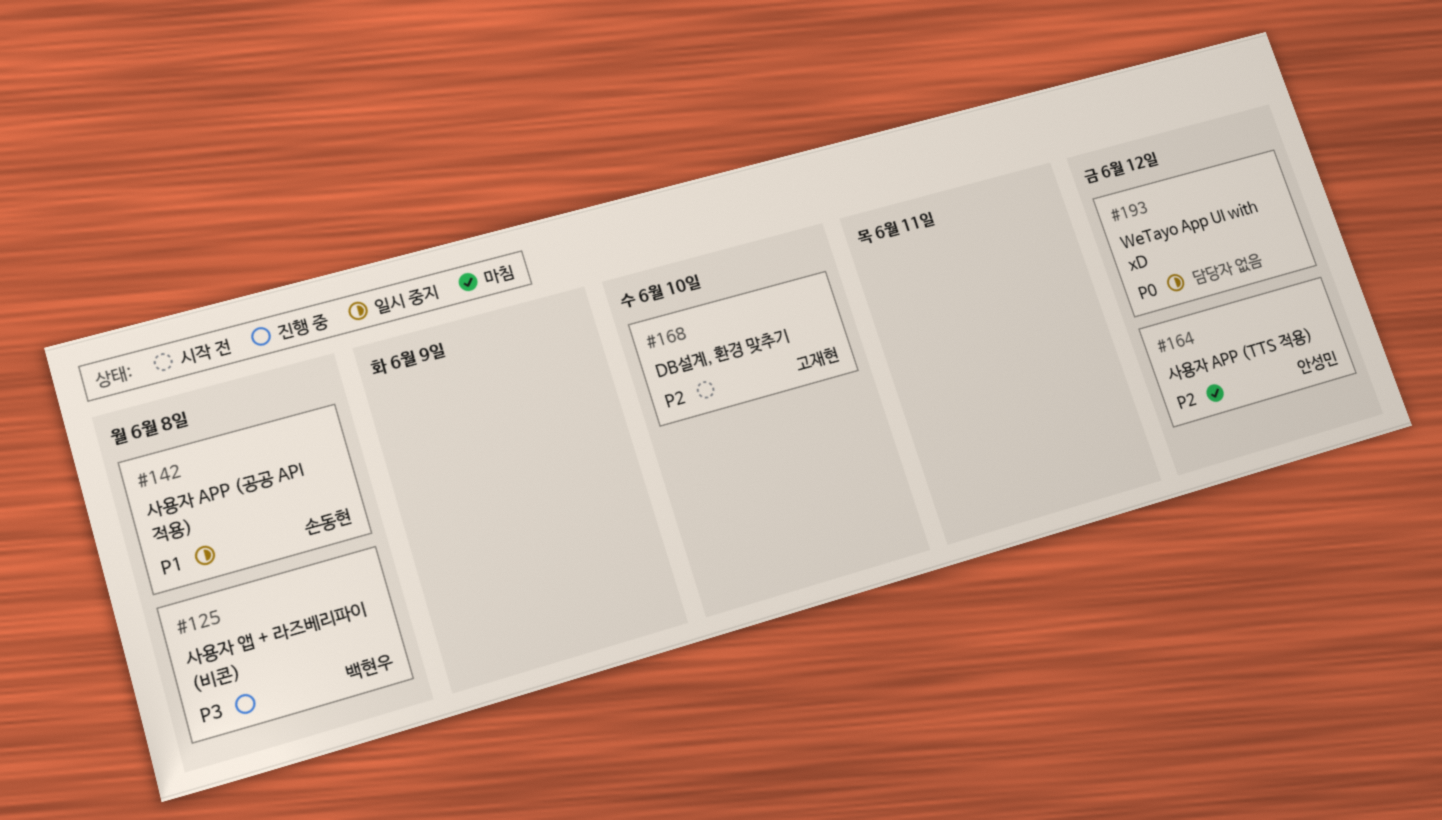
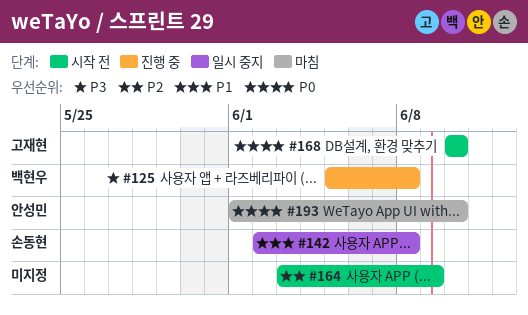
#164, status: 마침 -> 시작 전
#164, owner: 안성민 -> none
#164, due: Jun 12 -> Jun 9
#168, priority: P2 -> P0
#193, status: 일시 중지 -> 마침
#193, owner: none -> 안성민
#193, due: Jun 12 -> Jun 10

